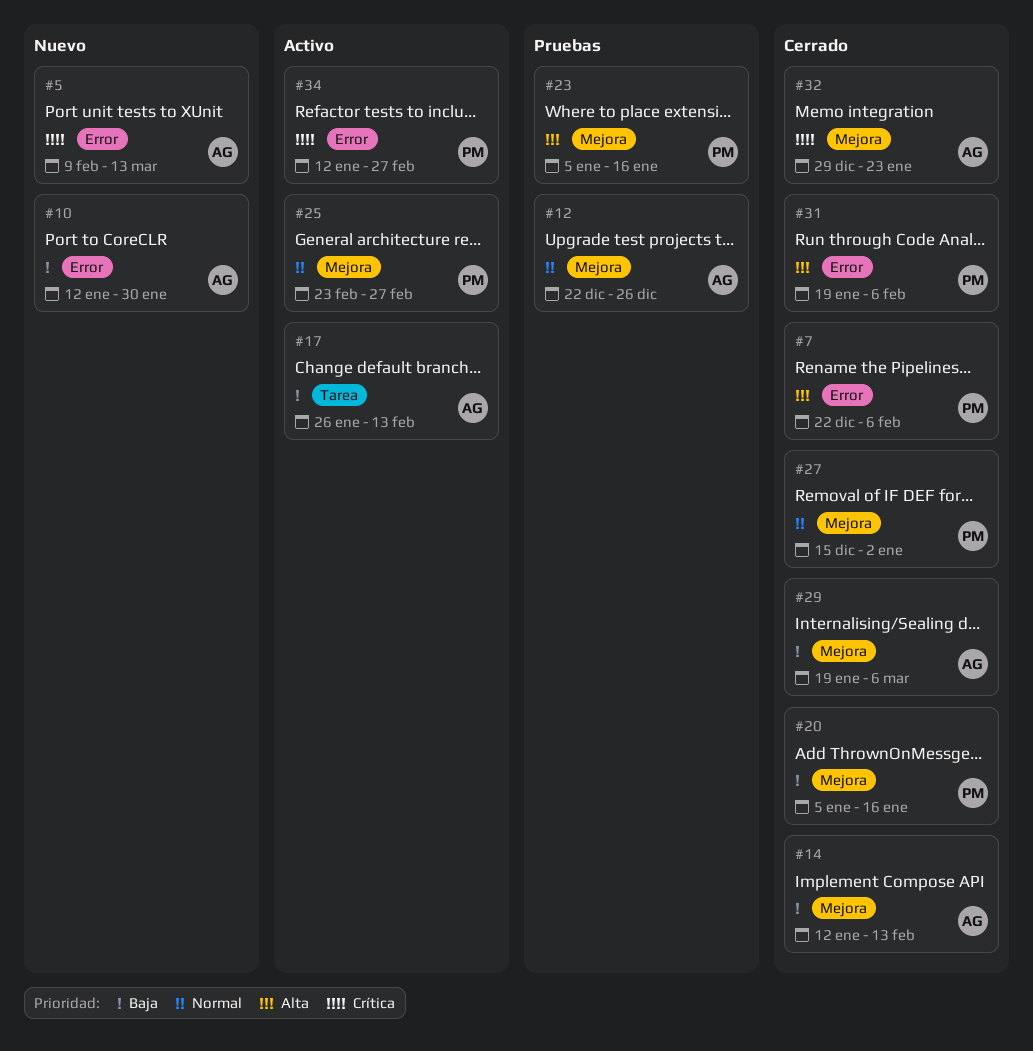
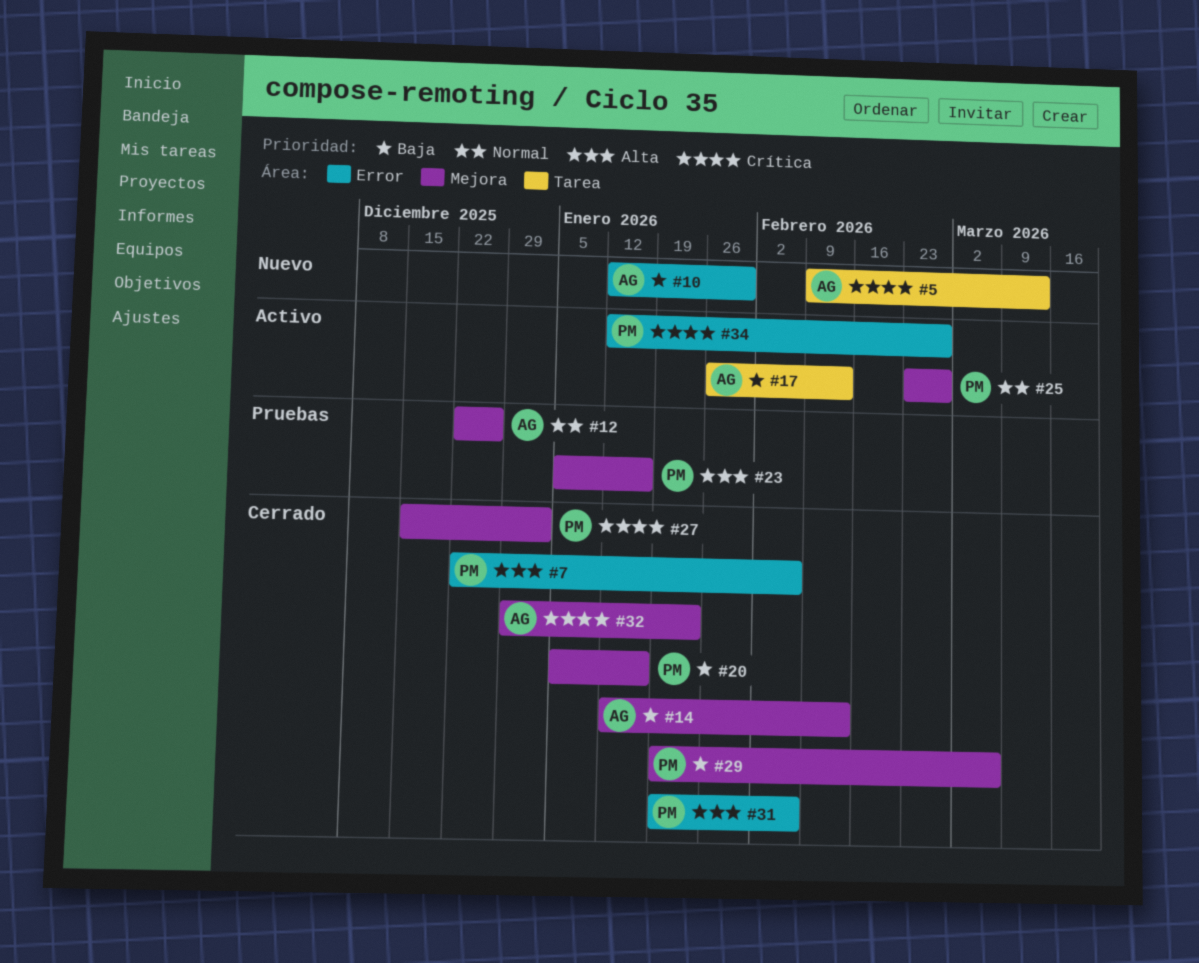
#5, label: Error -> Tarea
#27, priority: Normal -> Crítica
#29, owner: AG -> PM

